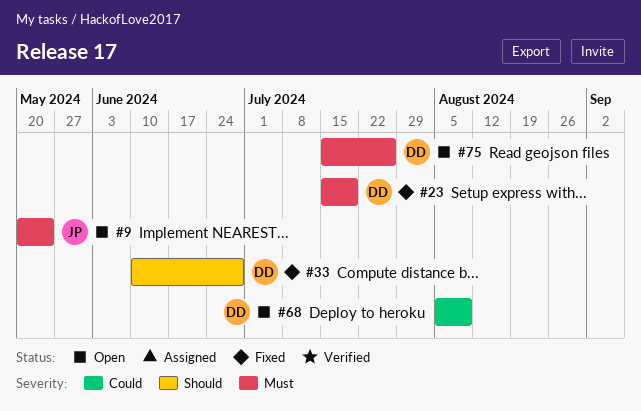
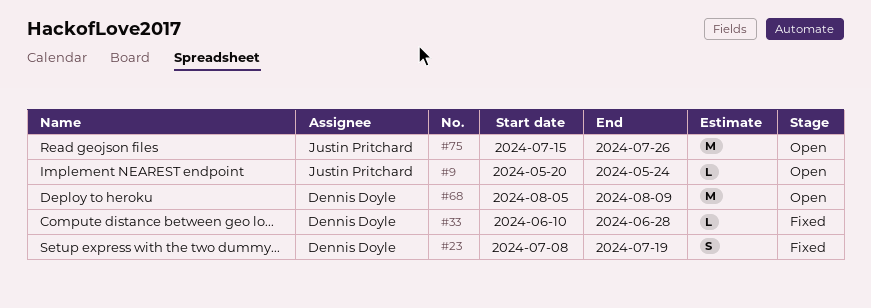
#23, start: Jul 15 -> Jul 8
#75, owner: Dennis Doyle -> Justin Pritchard

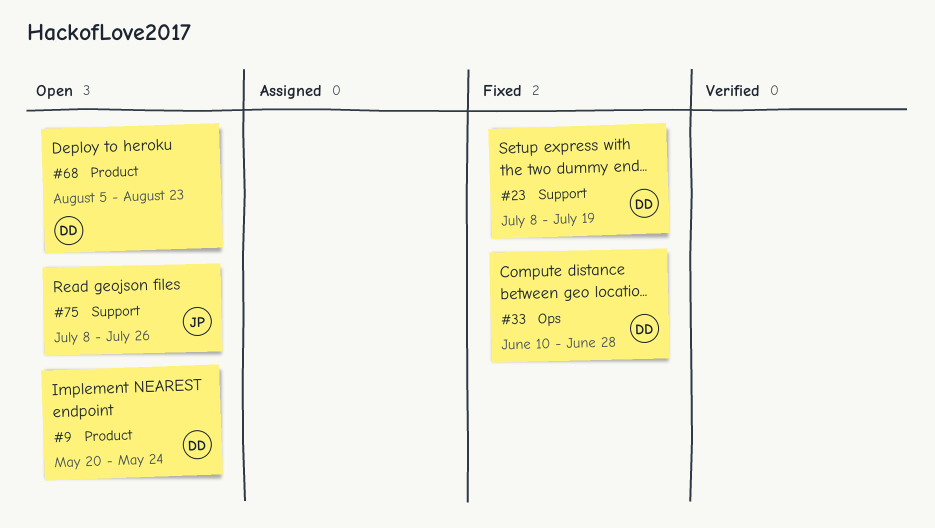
#9, owner: Justin Pritchard -> Dennis Doyle
#68, due: Aug 9 -> Aug 23
#75, start: Jul 15 -> Jul 8

